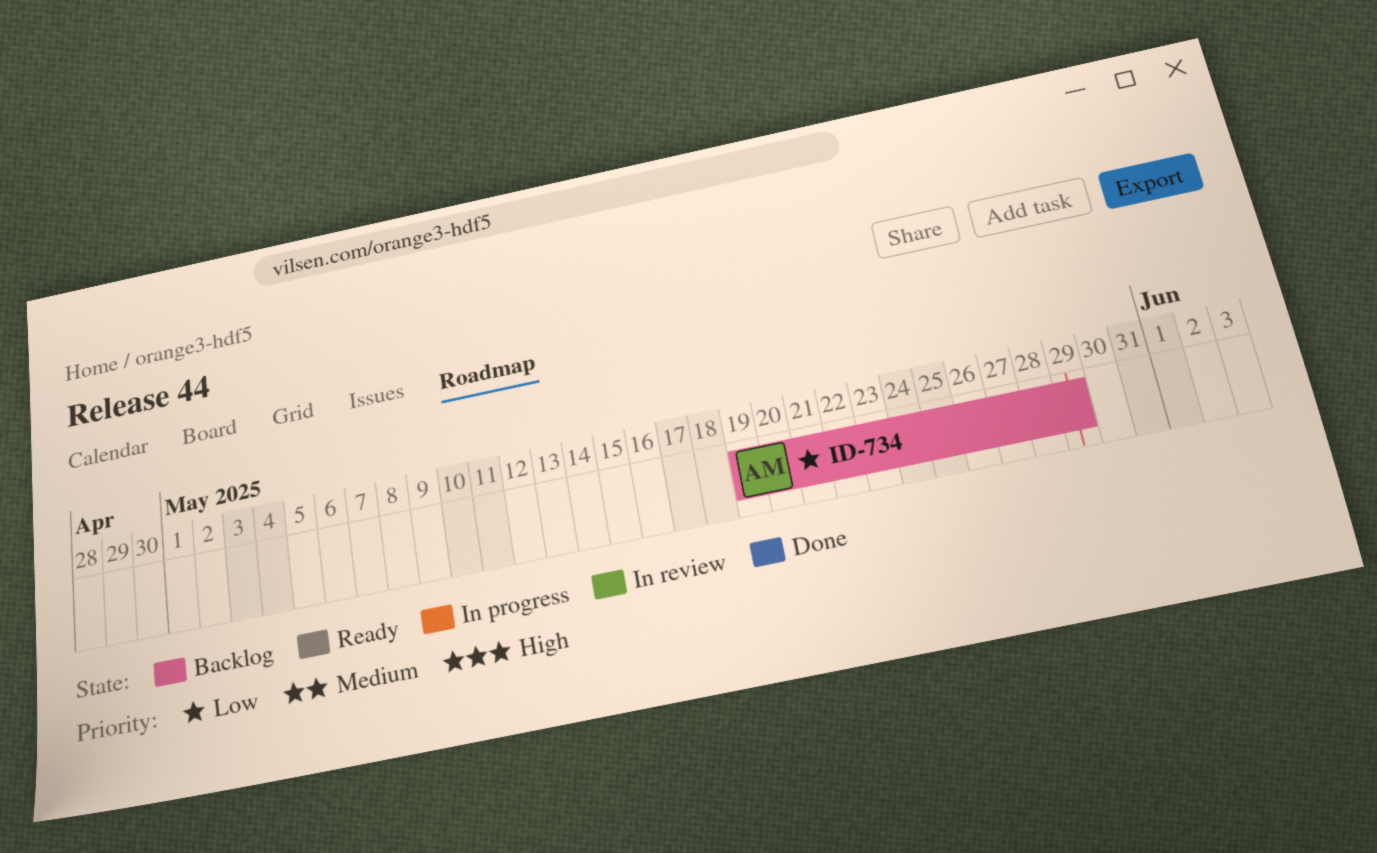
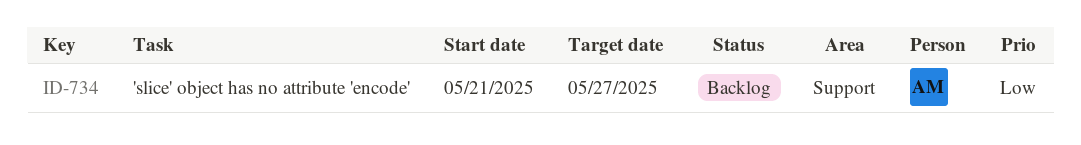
ID-734, start: May 19 -> May 21
ID-734, due: May 29 -> May 27

